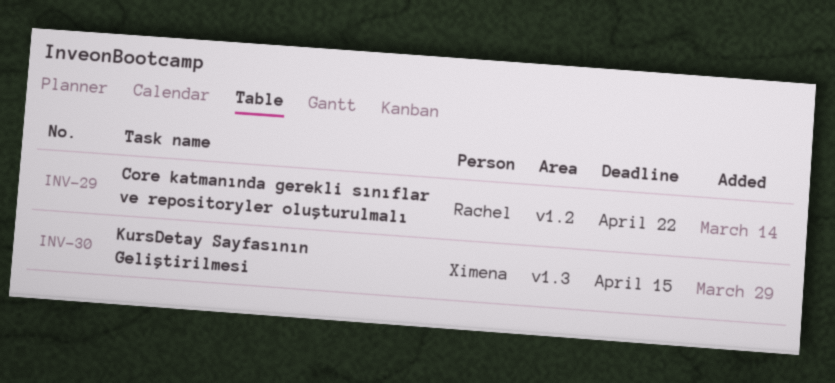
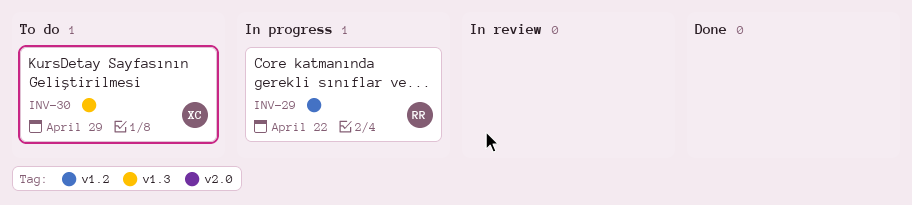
INV-30, due: Apr 15 -> Apr 29

